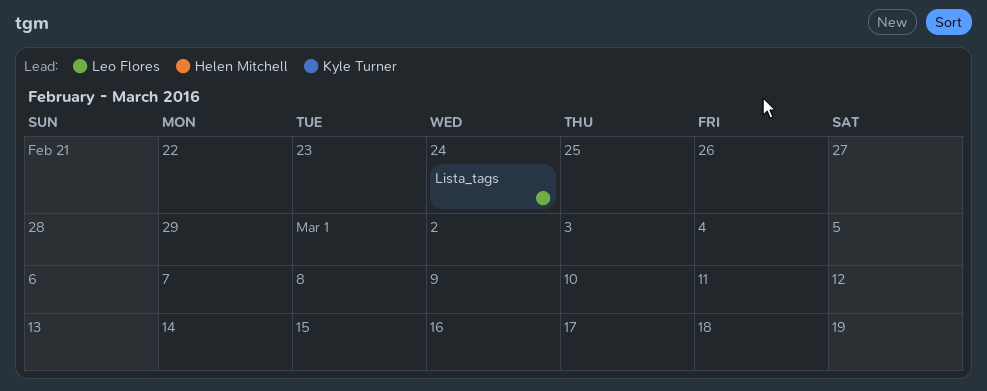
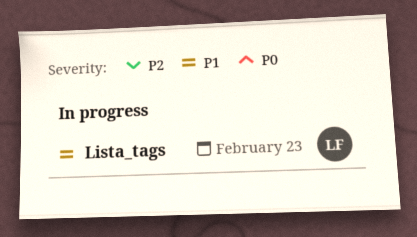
Lista_tags, due: Feb 24 -> Feb 23

